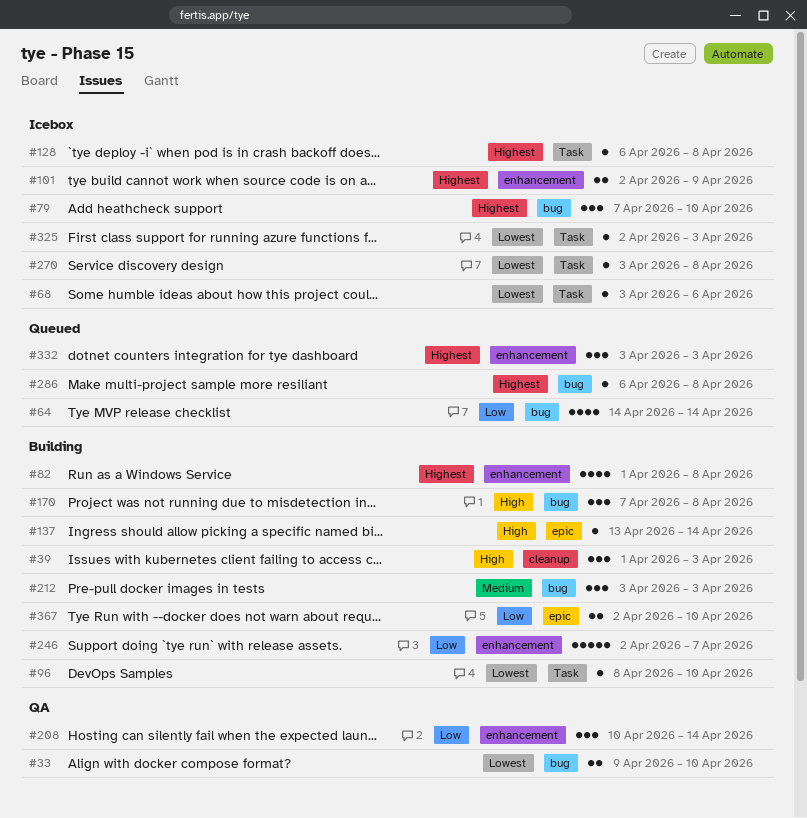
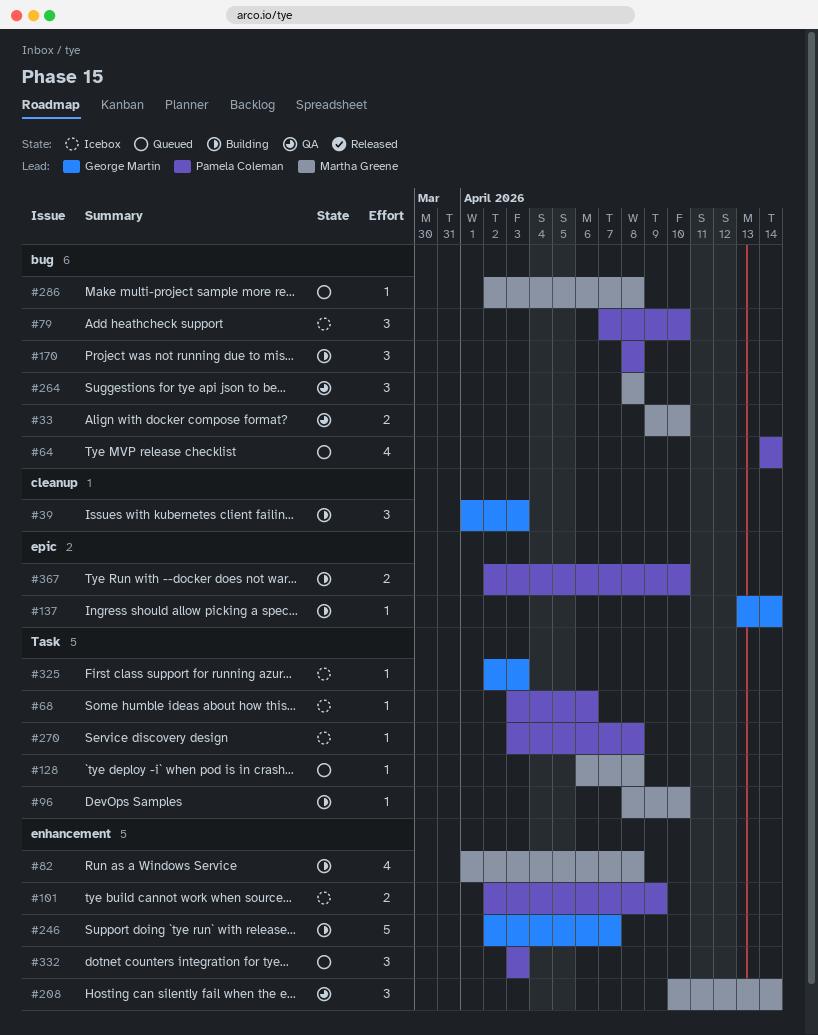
#128, status: Icebox -> Queued
#170, start: Apr 7 -> Apr 8
#212: present -> none
#264: none -> present
#286, start: Apr 6 -> Apr 2

